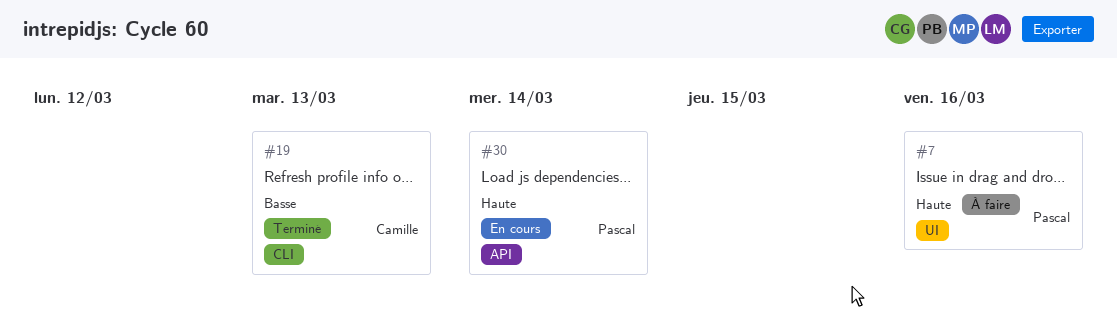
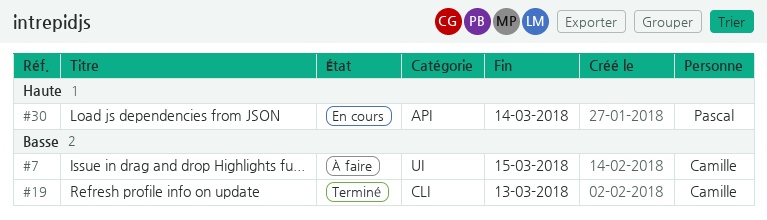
#7, owner: Pascal -> Camille
#7, priority: Haute -> Basse
#7, due: Mar 16 -> Mar 15

